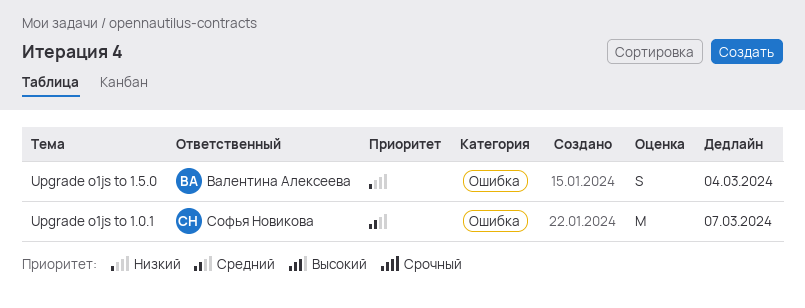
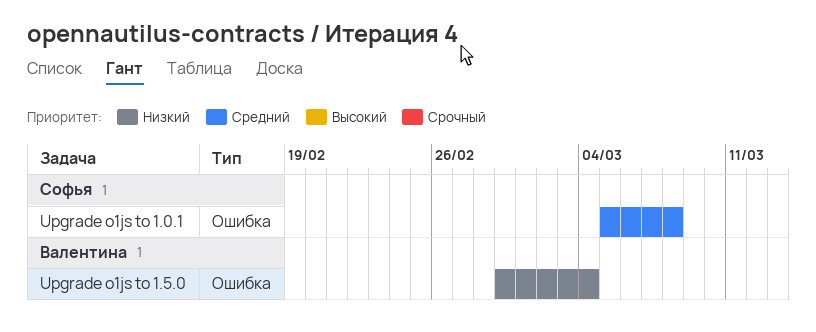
Upgrade o1js to 1.0.1, due: Mar 7 -> Mar 8

